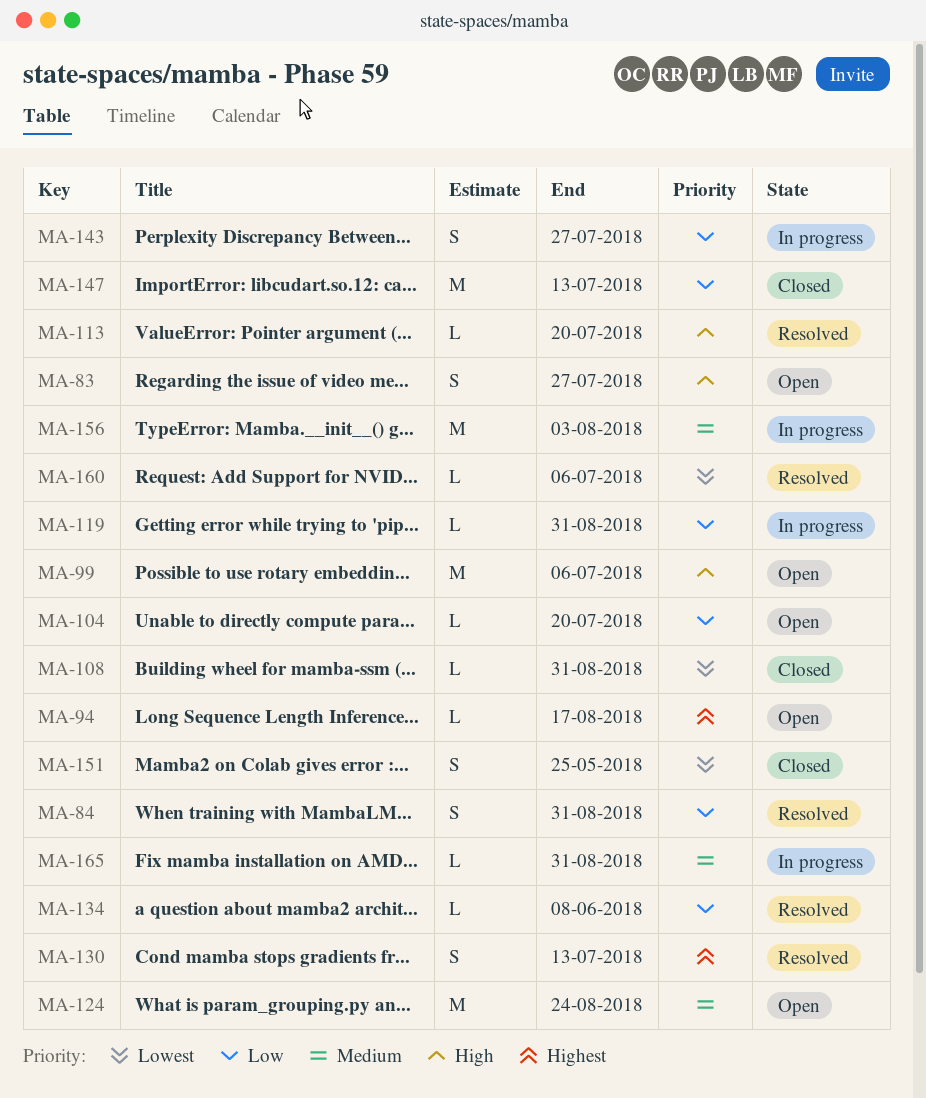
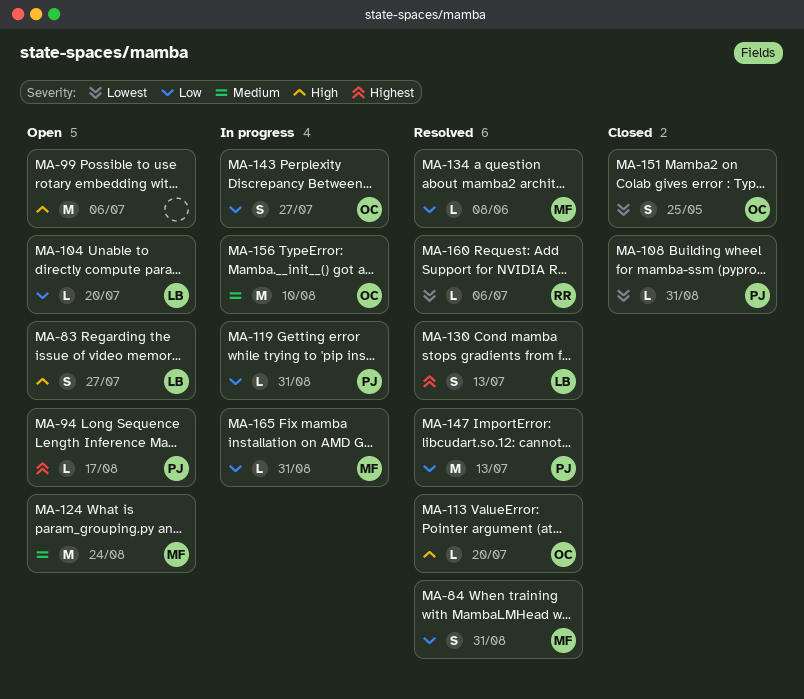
MA-147, status: Closed -> Resolved
MA-156, due: Aug 3 -> Aug 10
MA-165, priority: Medium -> Low

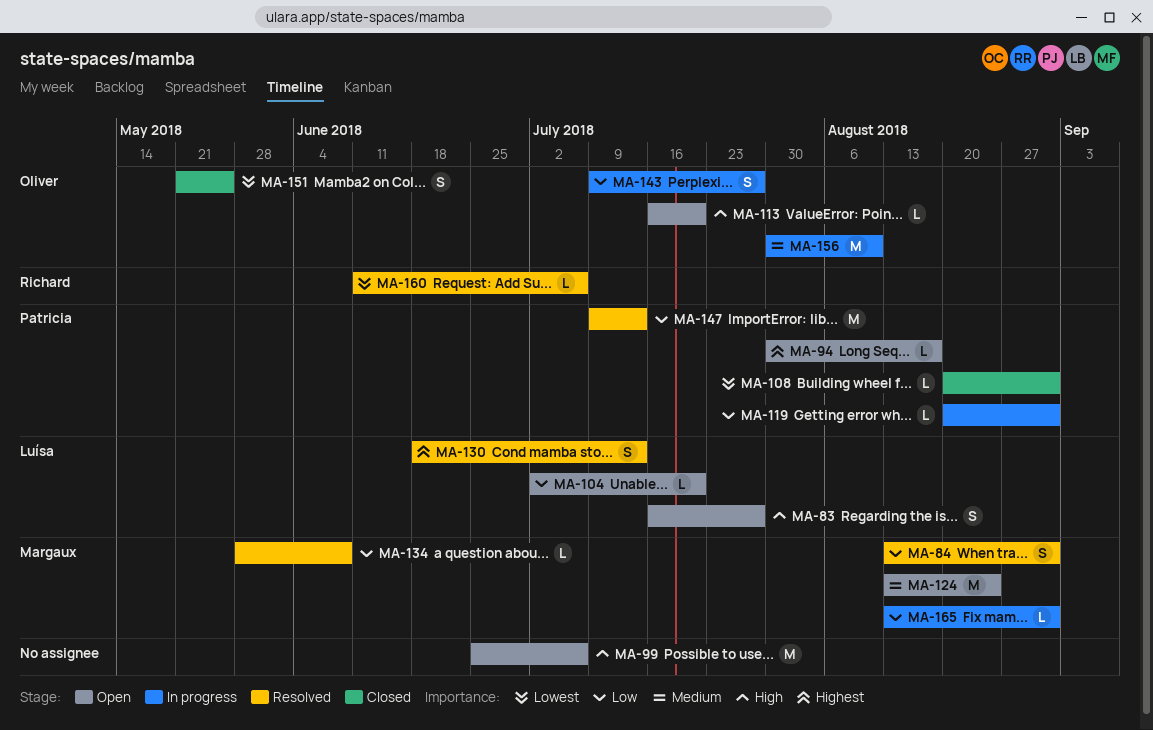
MA-113, status: Resolved -> Open

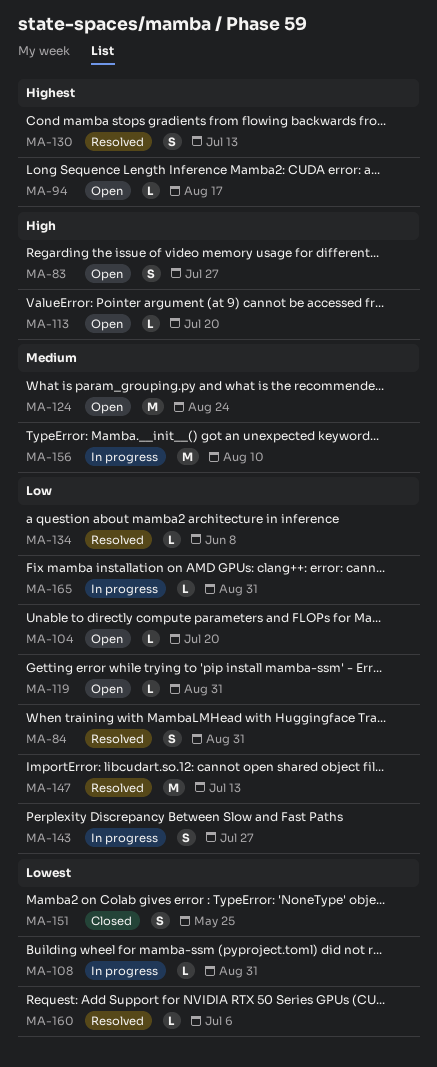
MA-99: present -> none
MA-108, status: Closed -> In progress
MA-119, status: In progress -> Open

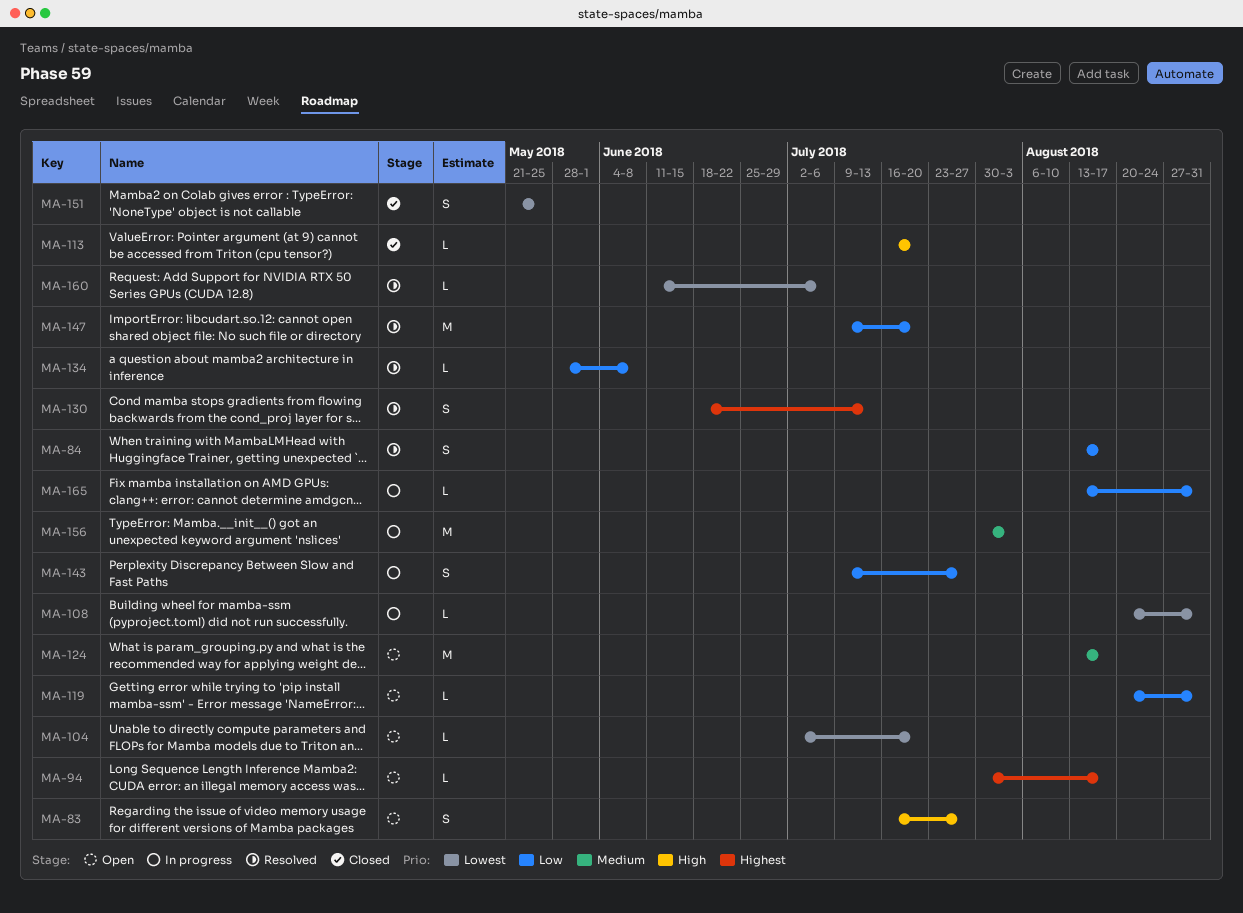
MA-84, due: Aug 31 -> Aug 17
MA-104, priority: Low -> Lowest
MA-113, status: Open -> Closed
MA-124, due: Aug 24 -> Aug 17
MA-147, due: Jul 13 -> Jul 20
MA-156, due: Aug 10 -> Aug 3

